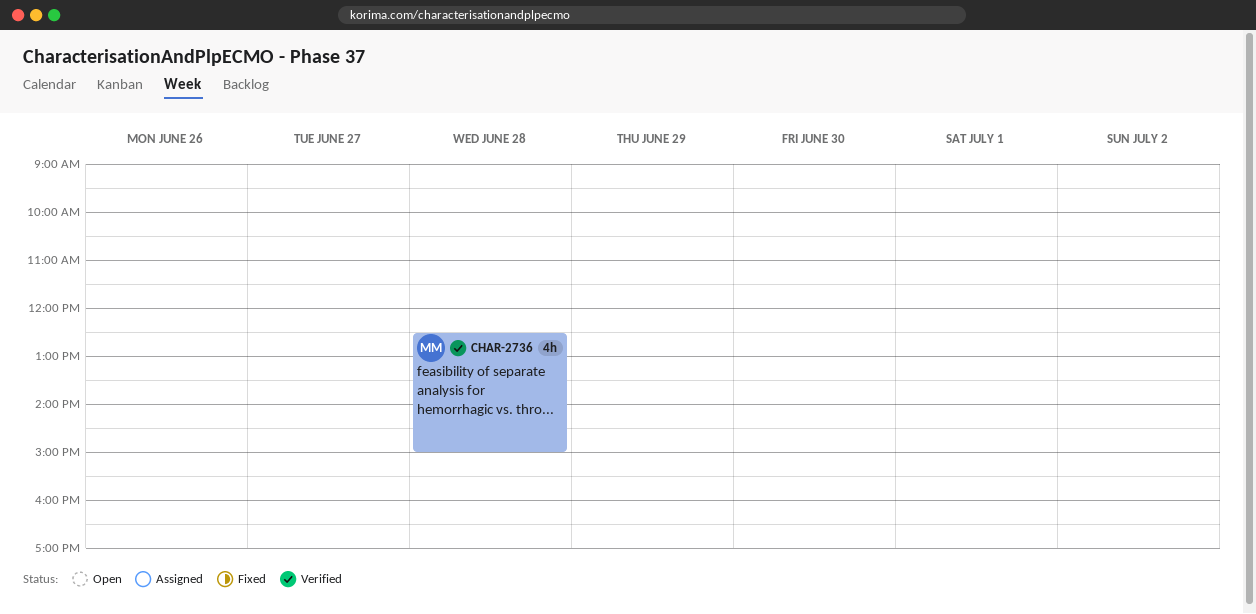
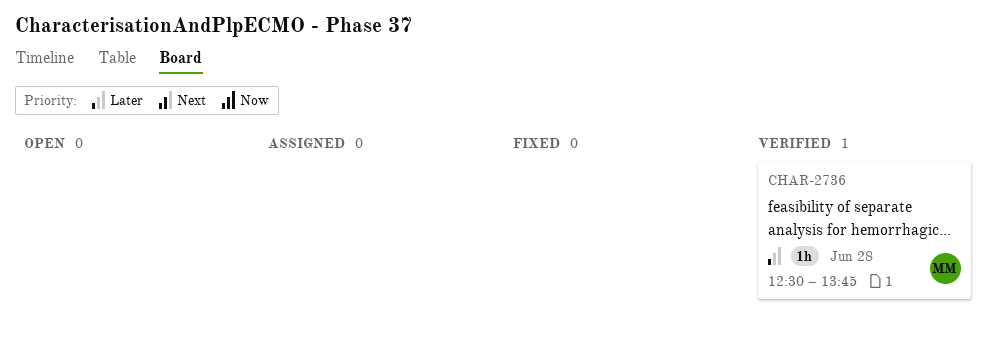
CHAR-2736, estimate: 4h -> 1h
CHAR-2736, ends: 15:00 -> 13:45

